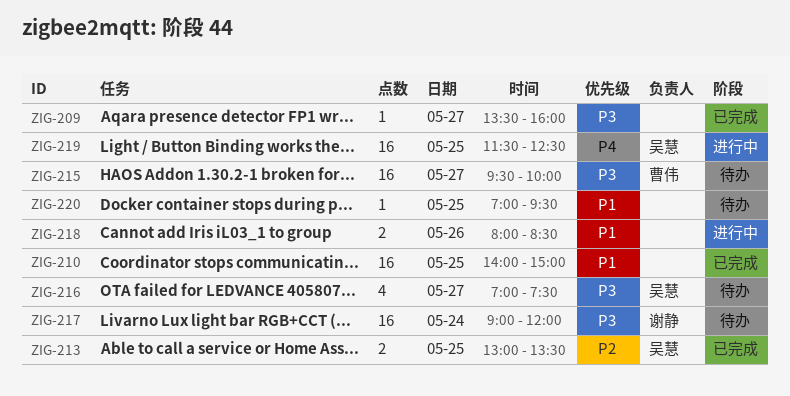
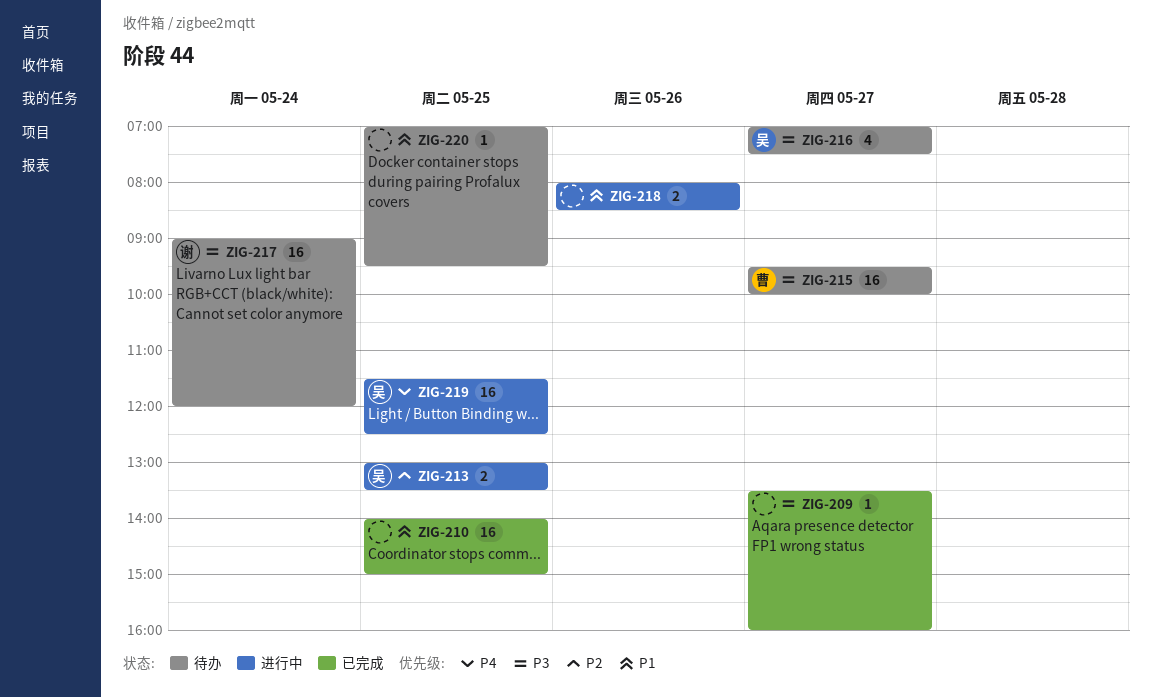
ZIG-213, status: 已完成 -> 进行中

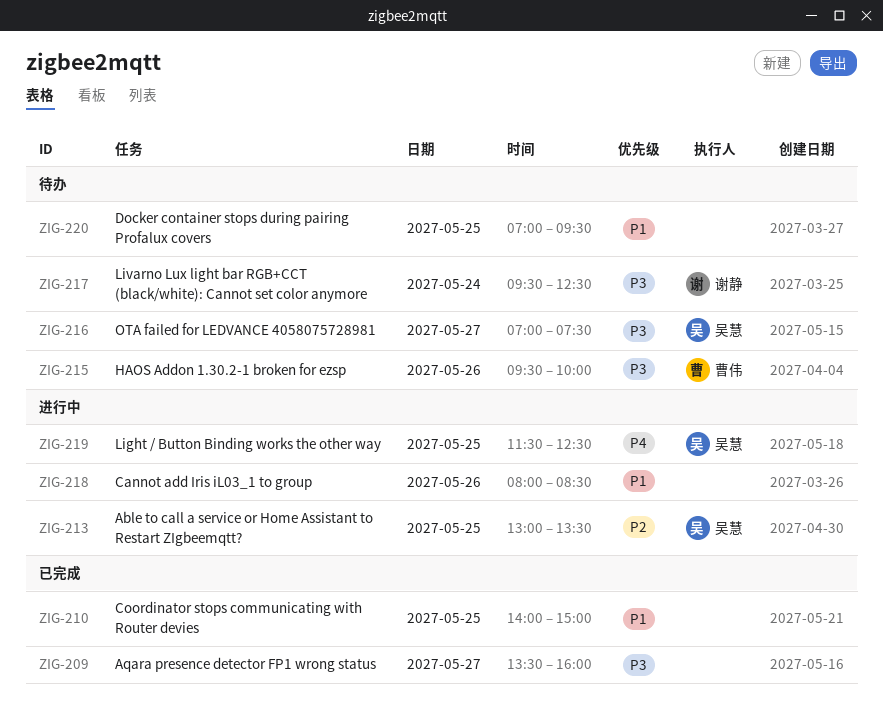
ZIG-215, day: May 27 -> May 26
ZIG-217, begins: 09:00 -> 09:30
ZIG-217, ends: 12:00 -> 12:30

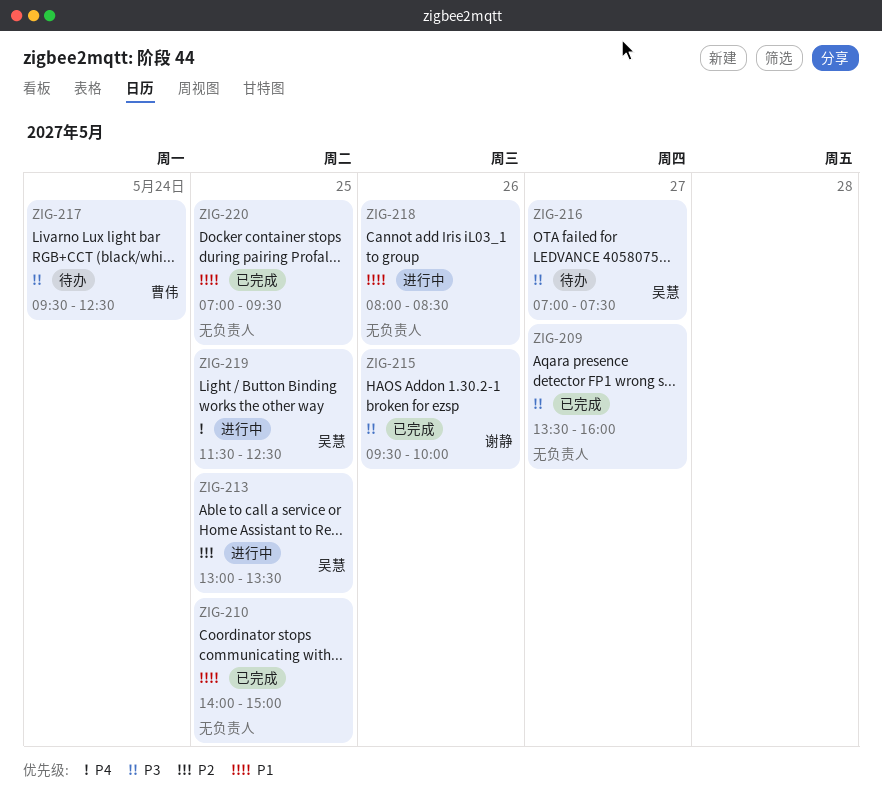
ZIG-215, status: 待办 -> 已完成
ZIG-215, owner: 曹伟 -> 谢静
ZIG-217, owner: 谢静 -> 曹伟
ZIG-220, status: 待办 -> 已完成

